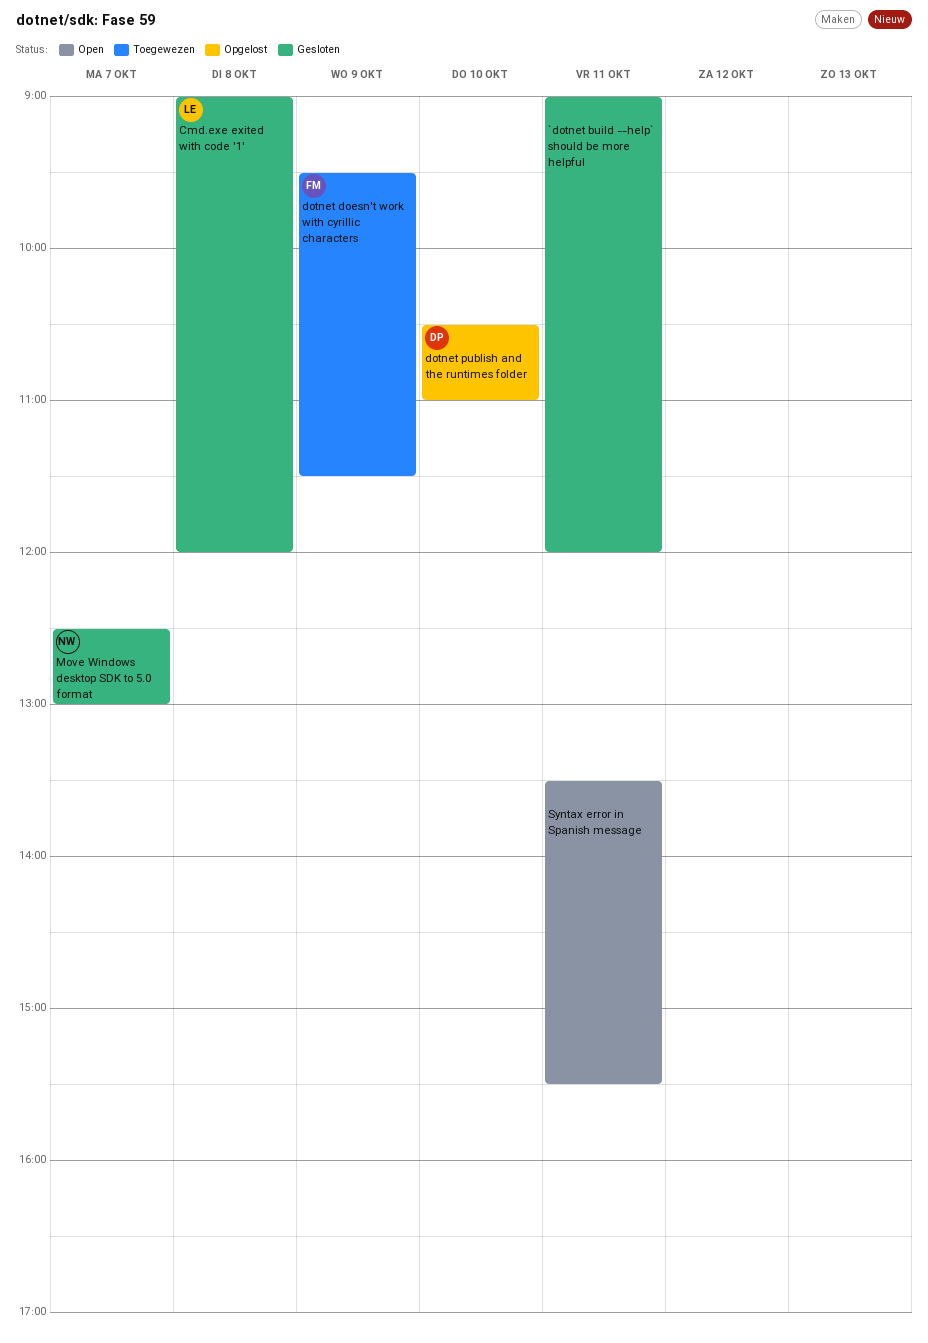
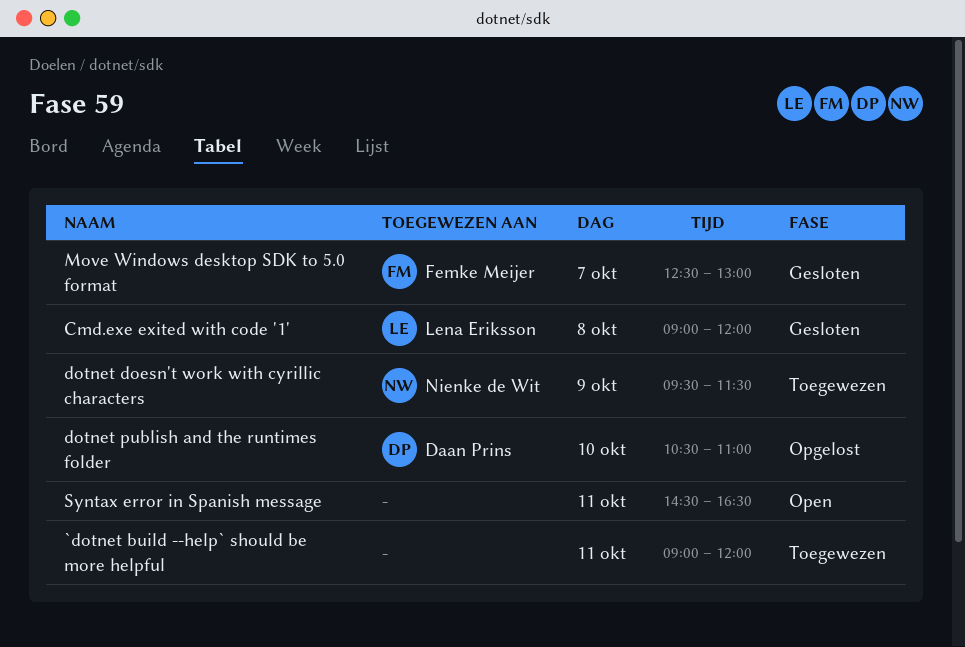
`dotnet build --help` should be more helpful, status: Gesloten -> Toegewezen
dotnet doesn't work with cyrillic characters, owner: Femke Meijer -> Nienke de Wit
Move Windows desktop SDK to 5.0 format, owner: Nienke de Wit -> Femke Meijer
Syntax error in Spanish message, begins: 13:30 -> 14:30
Syntax error in Spanish message, ends: 15:30 -> 16:30

